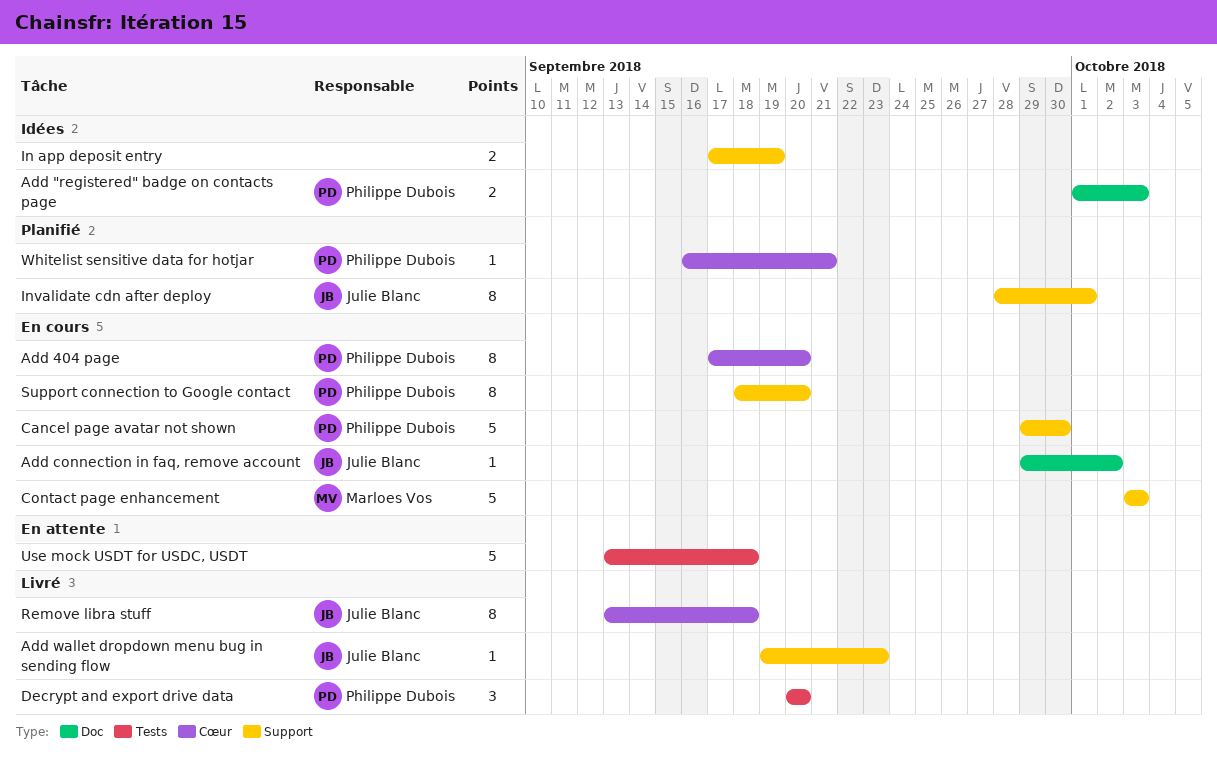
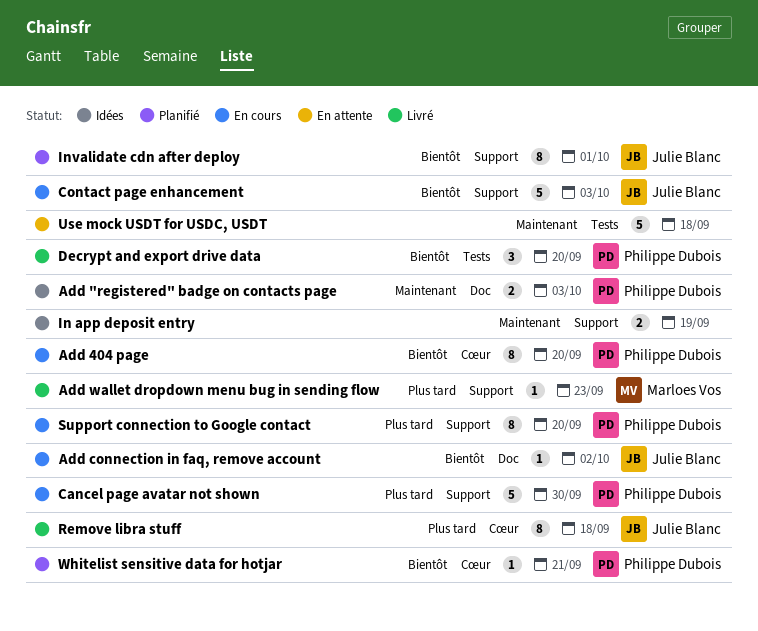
Add wallet dropdown menu bug in sending flow, owner: Julie Blanc -> Marloes Vos
Contact page enhancement, owner: Marloes Vos -> Julie Blanc

